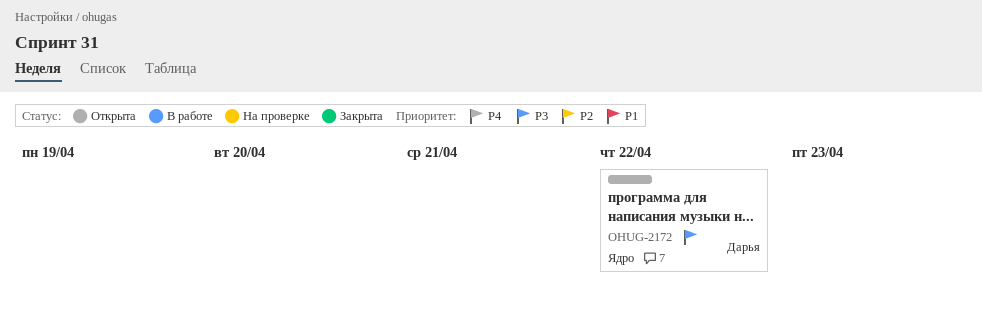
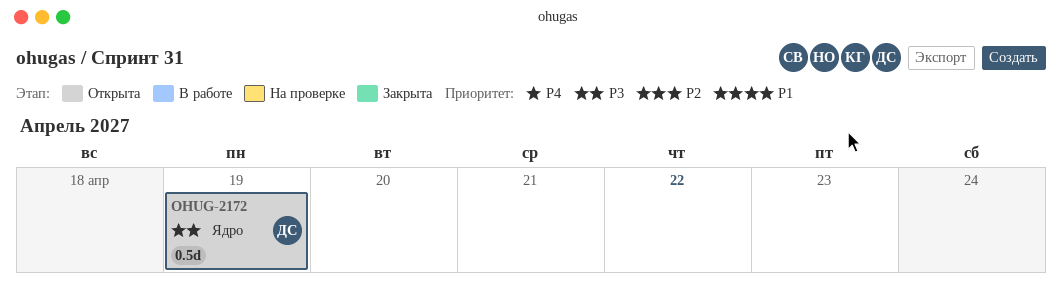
OHUG-2172, due: Apr 22 -> Apr 19

